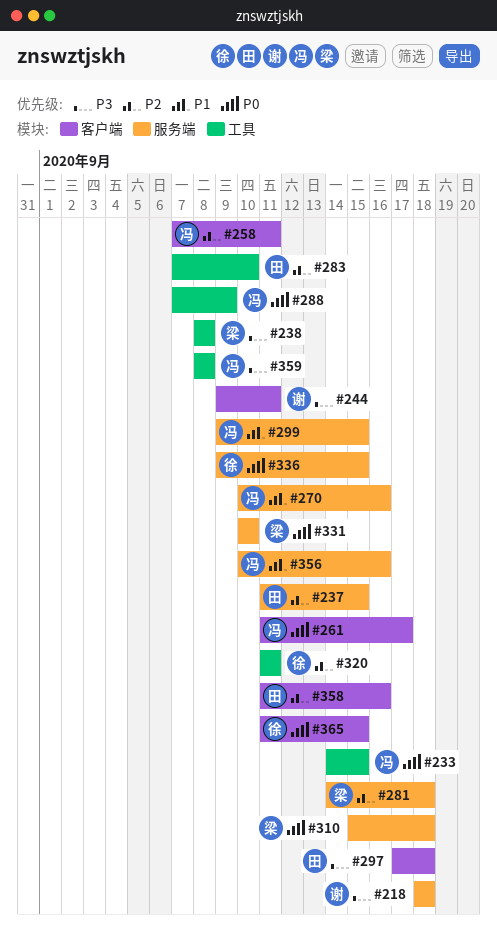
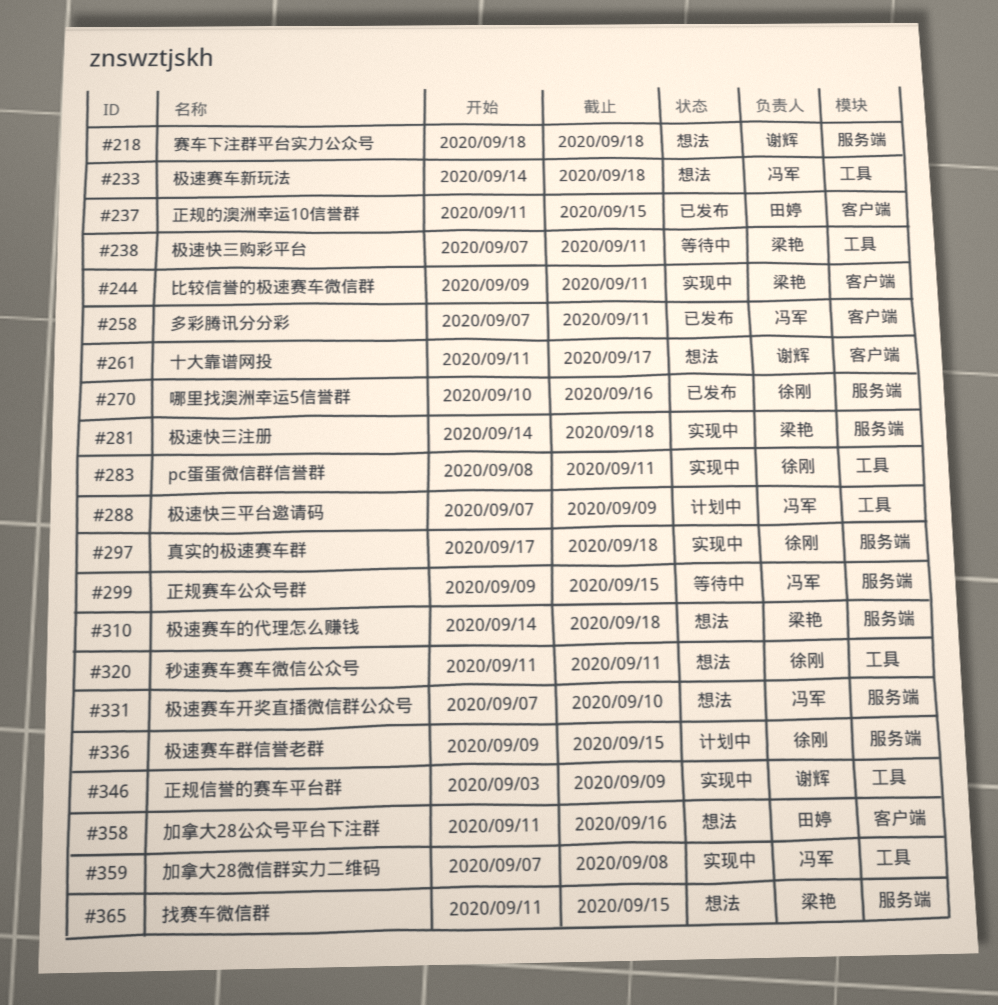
#233, due: Sep 15 -> Sep 18
#237, label: 服务端 -> 客户端
#238, start: Sep 8 -> Sep 7
#238, due: Sep 8 -> Sep 11
#244, owner: 谢辉 -> 梁艳
#261, owner: 冯军 -> 谢辉
#270, owner: 冯军 -> 徐刚
#283, owner: 田婷 -> 徐刚
#283, start: Sep 7 -> Sep 8
#283, due: Sep 10 -> Sep 11
#297, owner: 田婷 -> 徐刚
#297, label: 客户端 -> 服务端
#310, start: Sep 15 -> Sep 14
#331, owner: 梁艳 -> 冯军
#331, start: Sep 10 -> Sep 7
#346: none -> present
#356: present -> none
#359, start: Sep 8 -> Sep 7
#365, owner: 徐刚 -> 梁艳
#365, label: 客户端 -> 服务端

